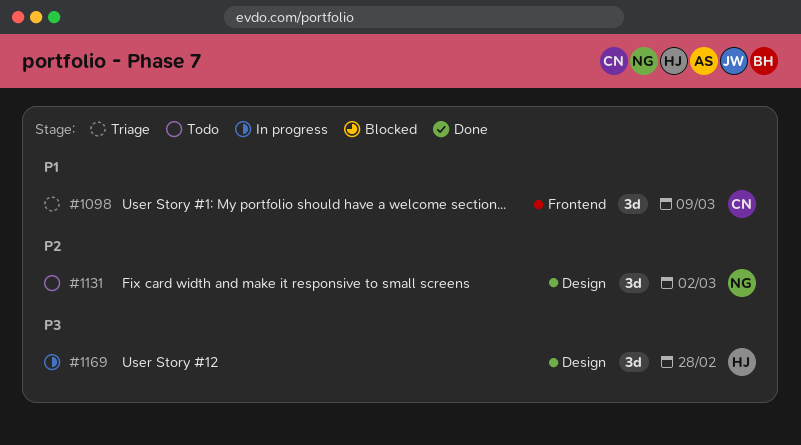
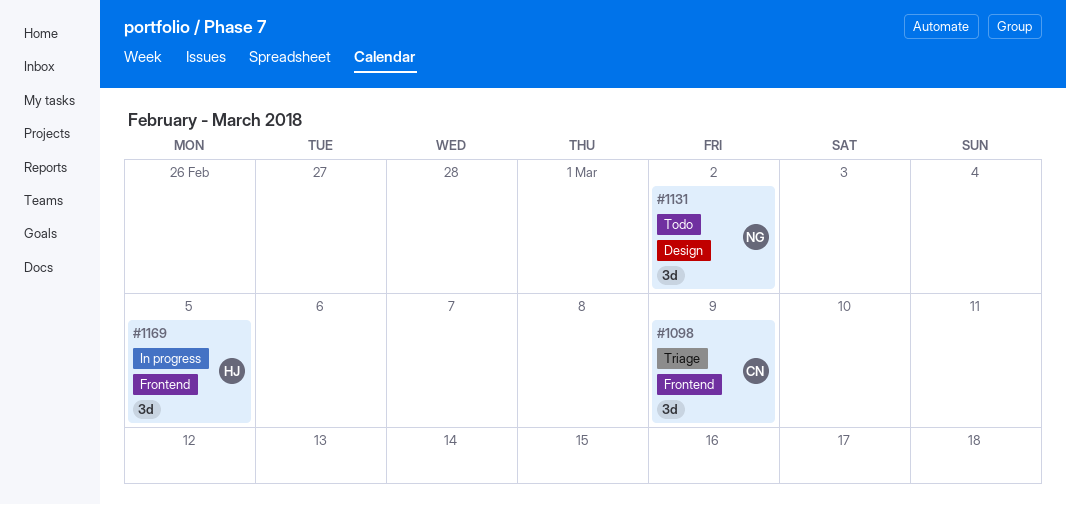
#1169, label: Design -> Frontend
#1169, due: Feb 28 -> Mar 5

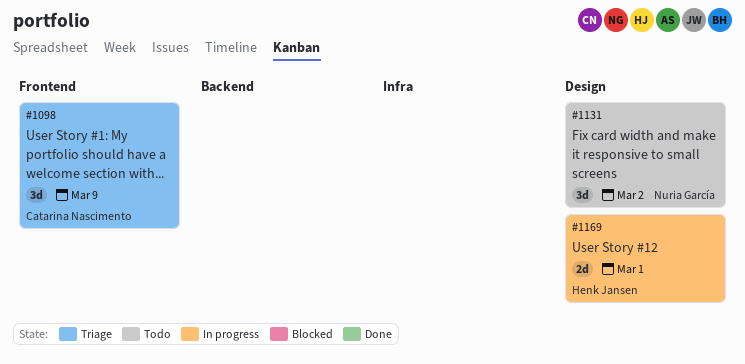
#1169, label: Frontend -> Design
#1169, estimate: 3d -> 2d
#1169, due: Mar 5 -> Mar 1

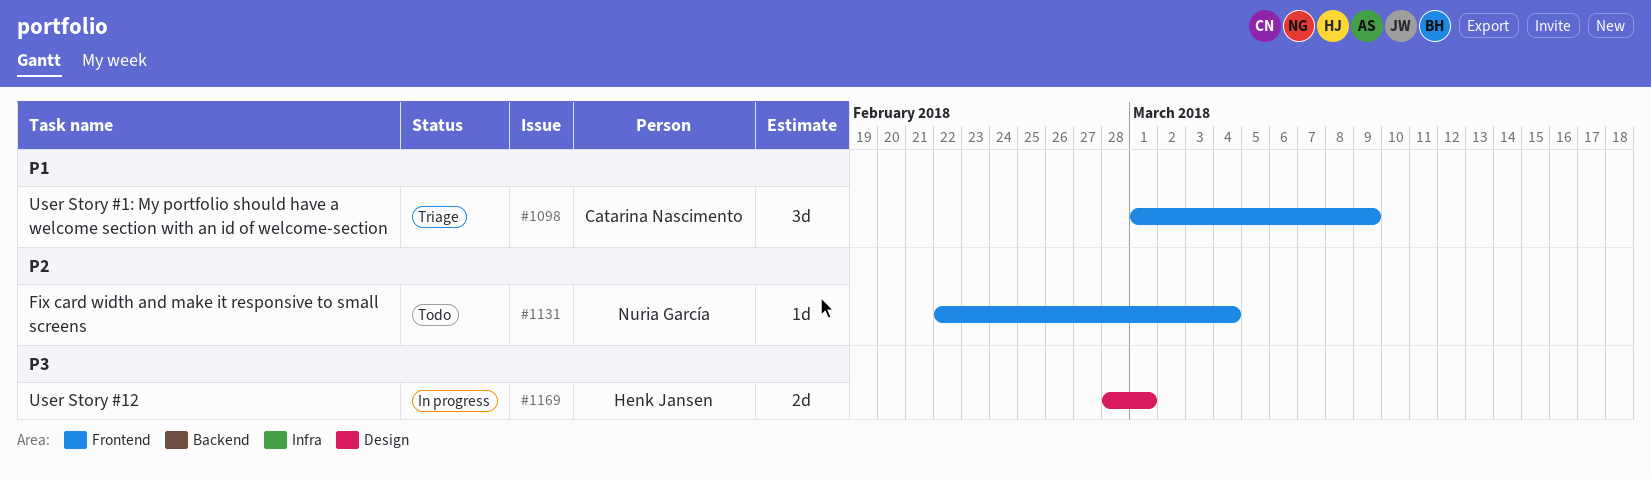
#1131, label: Design -> Frontend
#1131, estimate: 3d -> 1d
#1131, due: Mar 2 -> Mar 4

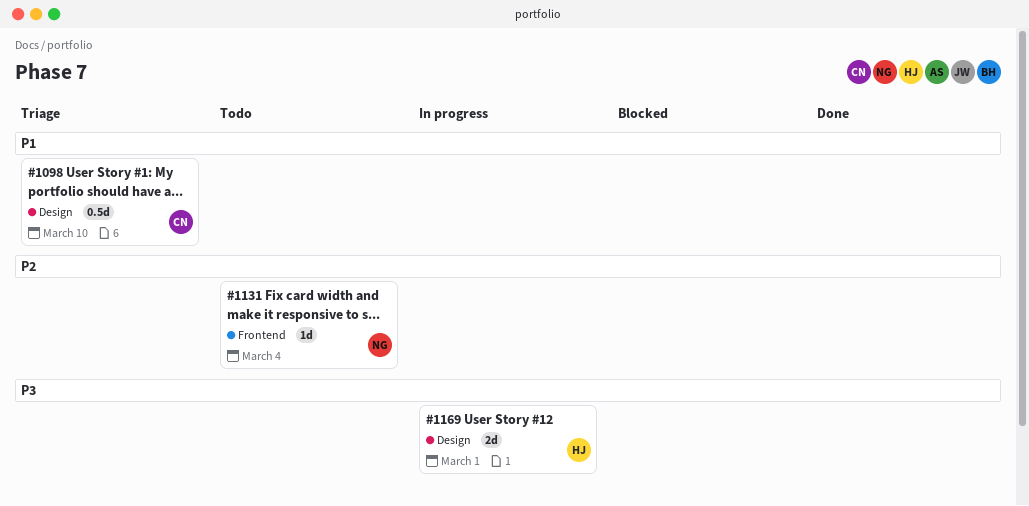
#1098, label: Frontend -> Design
#1098, estimate: 3d -> 0.5d
#1098, due: Mar 9 -> Mar 10

